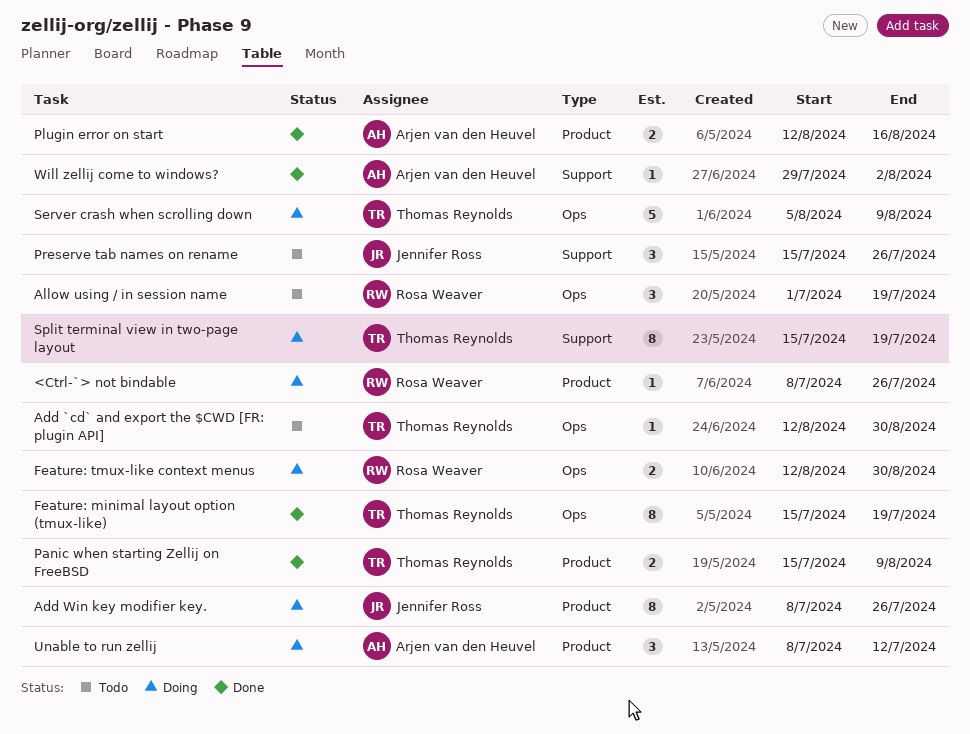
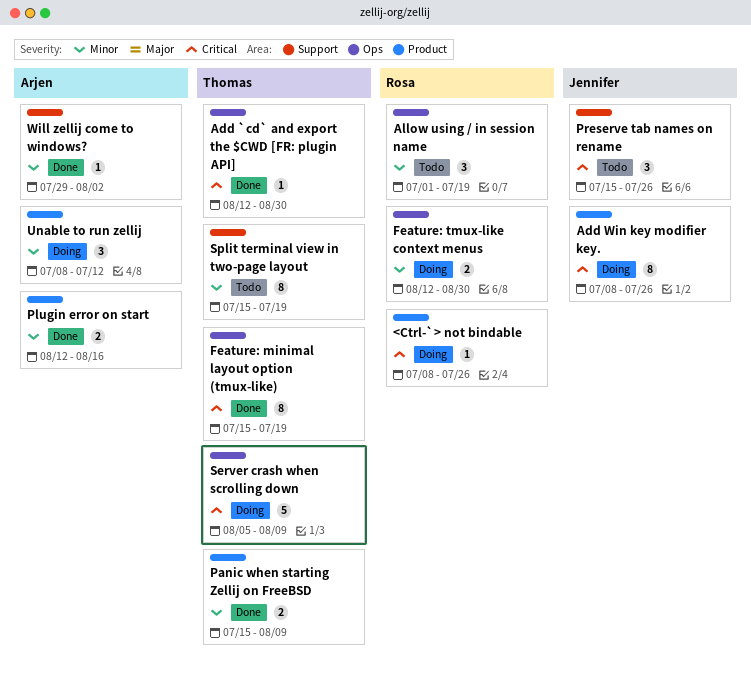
Add `cd` and export the $CWD [FR: plugin API], status: Todo -> Done
Split terminal view in two-page layout, status: Doing -> Todo

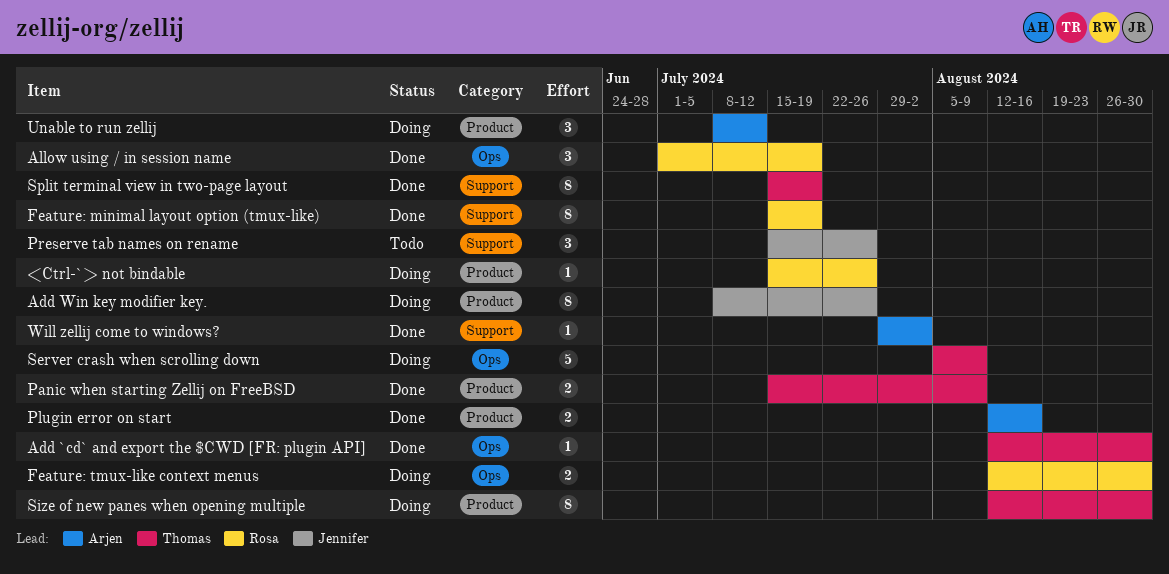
<Ctrl-`> not bindable, start: Jul 8 -> Jul 15
Allow using / in session name, status: Todo -> Done
Feature: minimal layout option (tmux-like), owner: Thomas -> Rosa
Feature: minimal layout option (tmux-like), label: Ops -> Support
Size of new panes when opening multiple: none -> present
Split terminal view in two-page layout, status: Todo -> Done

